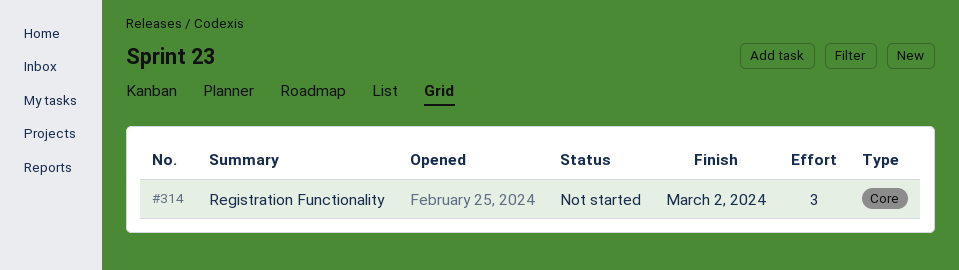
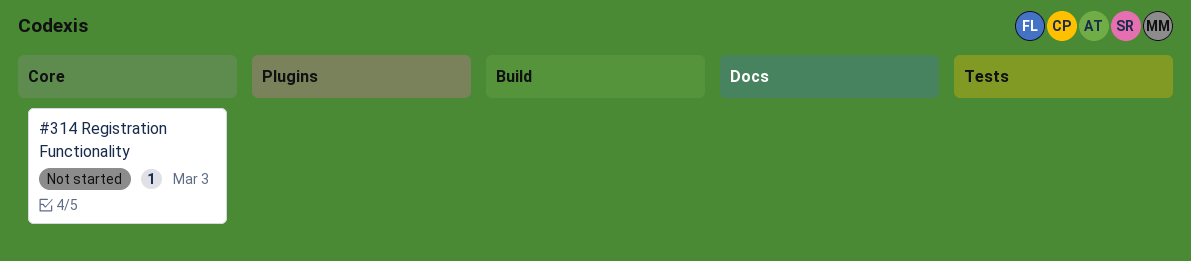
#314, estimate: 3 -> 1
#314, due: Mar 2 -> Mar 3

